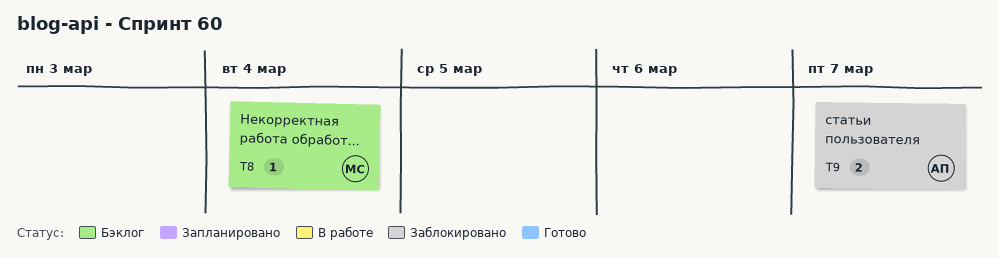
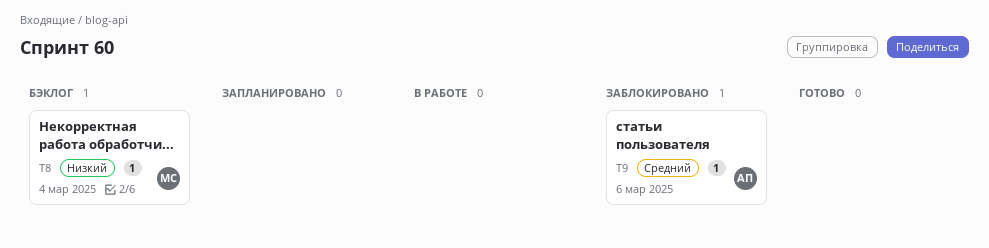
T9, estimate: 2 -> 1
T9, due: Mar 7 -> Mar 6

